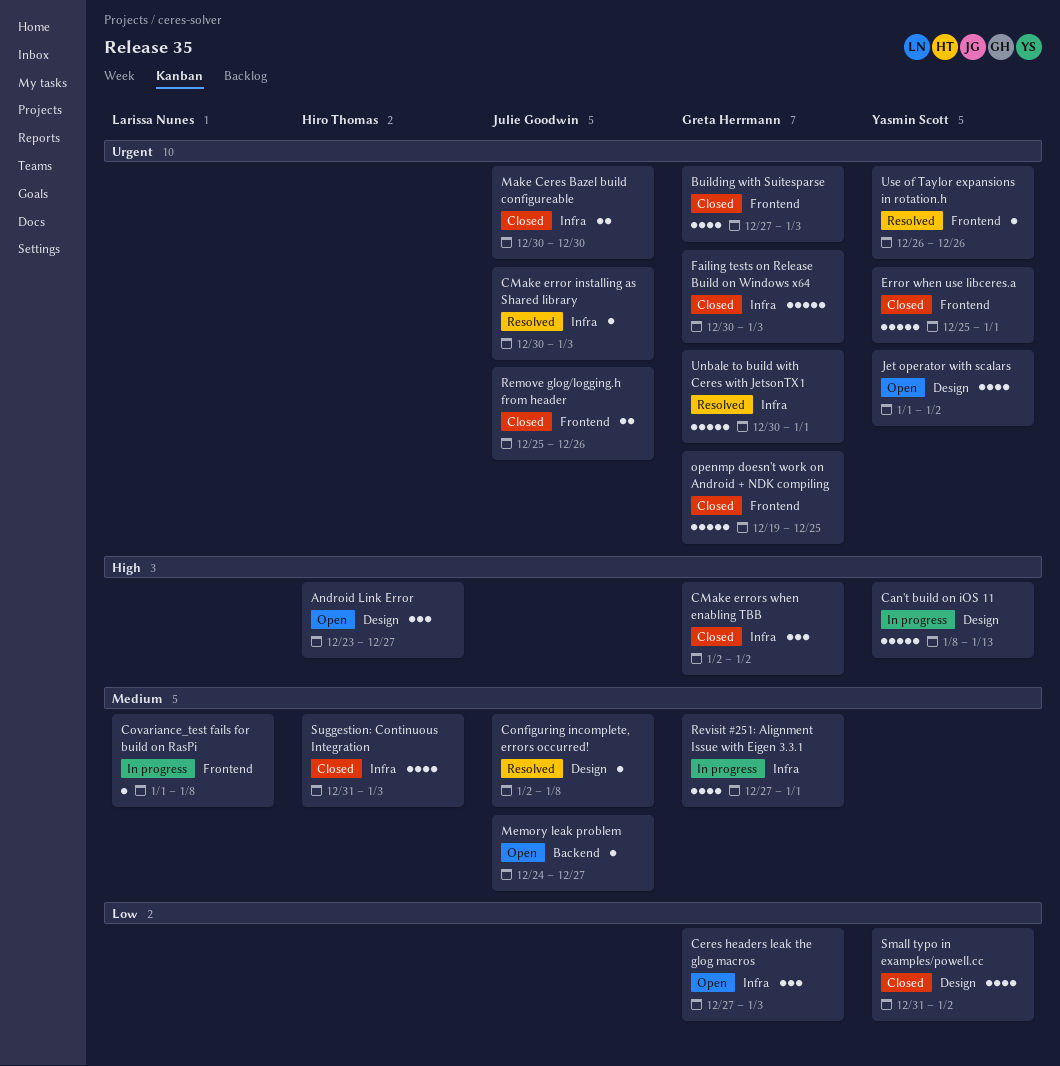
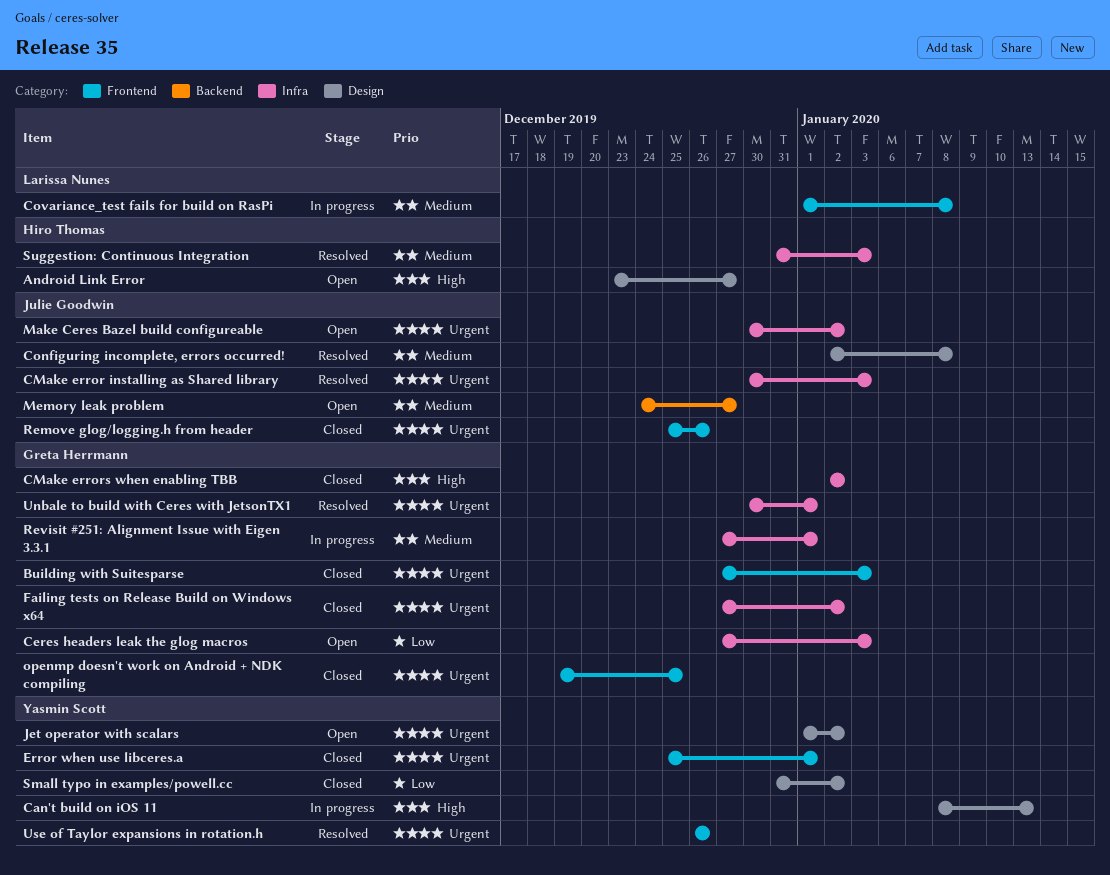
Failing tests on Release Build on Windows x64, start: Dec 30 -> Dec 27
Failing tests on Release Build on Windows x64, due: Jan 3 -> Jan 2
Make Ceres Bazel build configureable, status: Closed -> Open
Make Ceres Bazel build configureable, due: Dec 30 -> Jan 2
Suggestion: Continuous Integration, status: Closed -> Resolved

